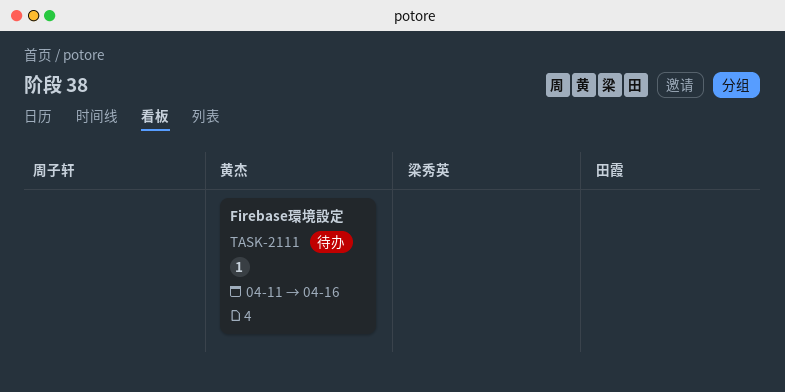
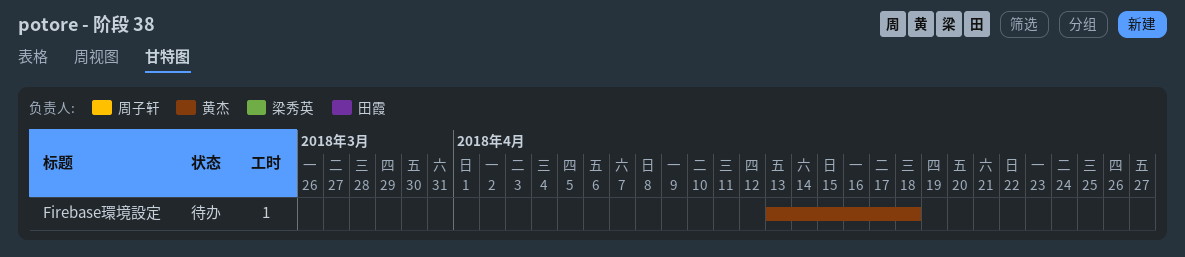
Firebase環境設定, start: Apr 11 -> Apr 13
Firebase環境設定, due: Apr 16 -> Apr 18

